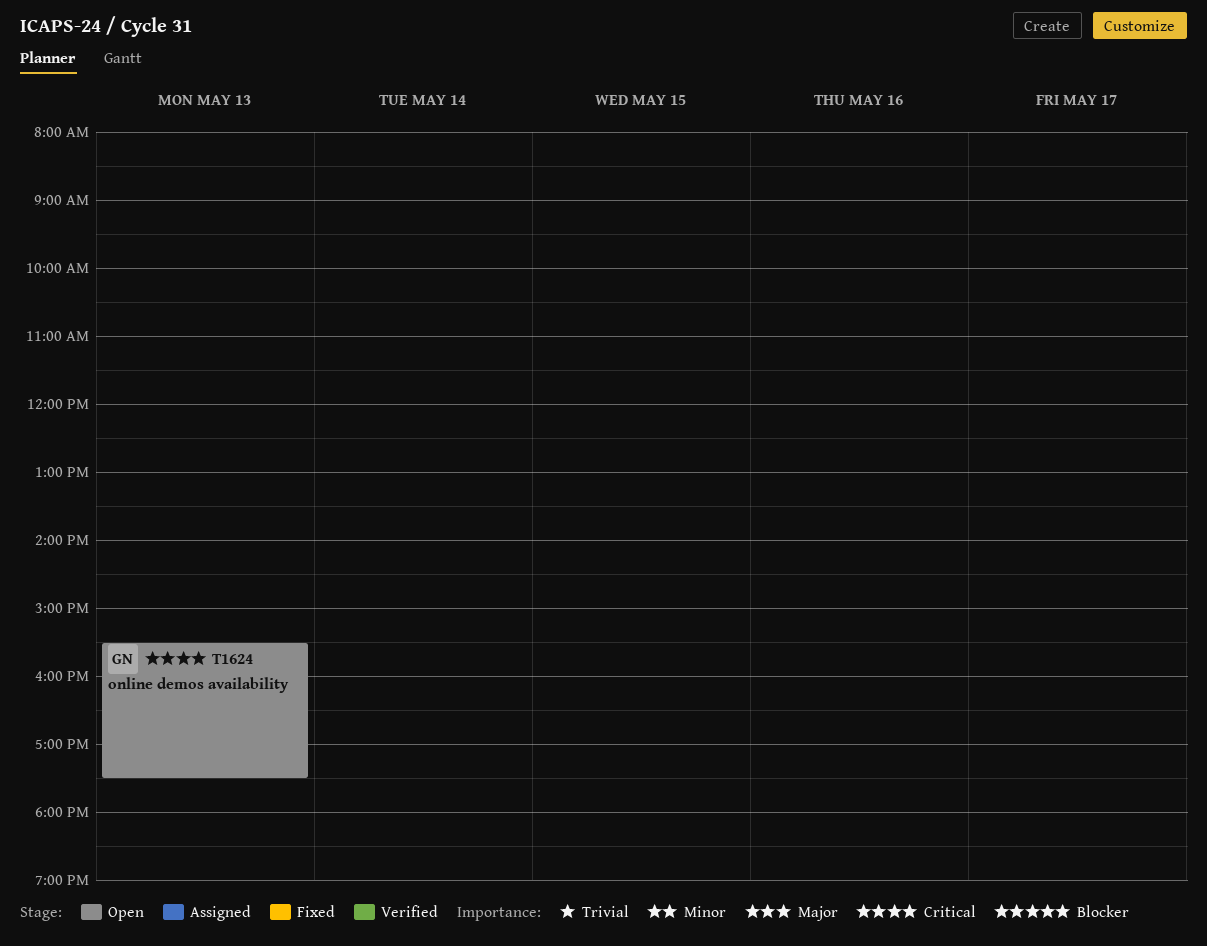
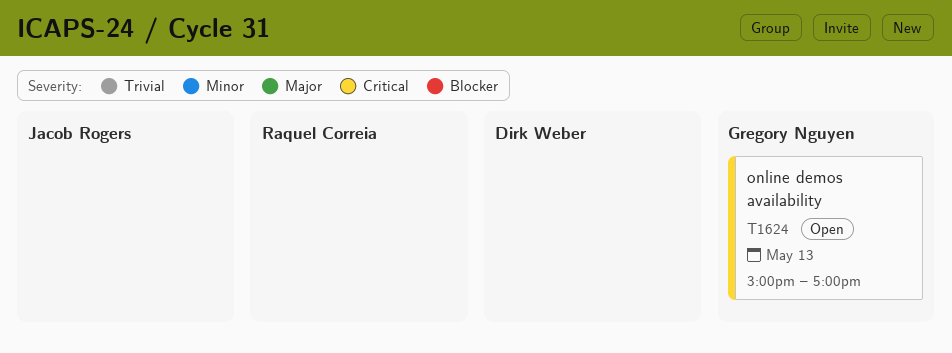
T1624, begins: 15:30 -> 15:00
T1624, ends: 17:30 -> 17:00

